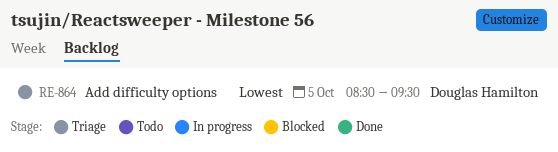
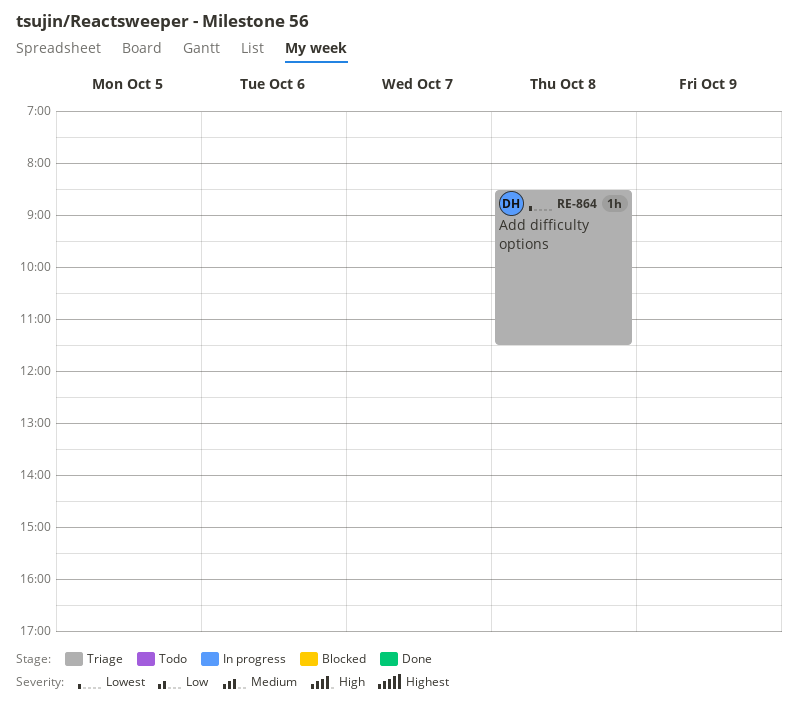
RE-864, day: Oct 5 -> Oct 8
RE-864, ends: 09:30 -> 11:30

